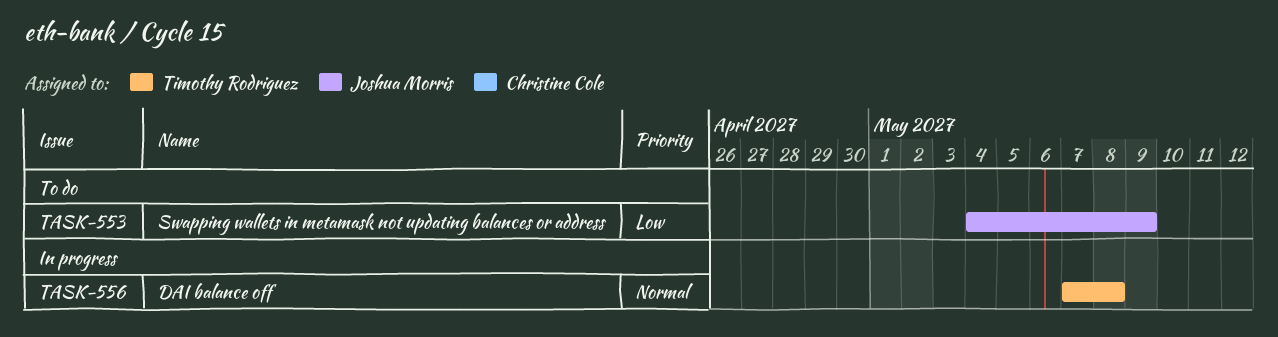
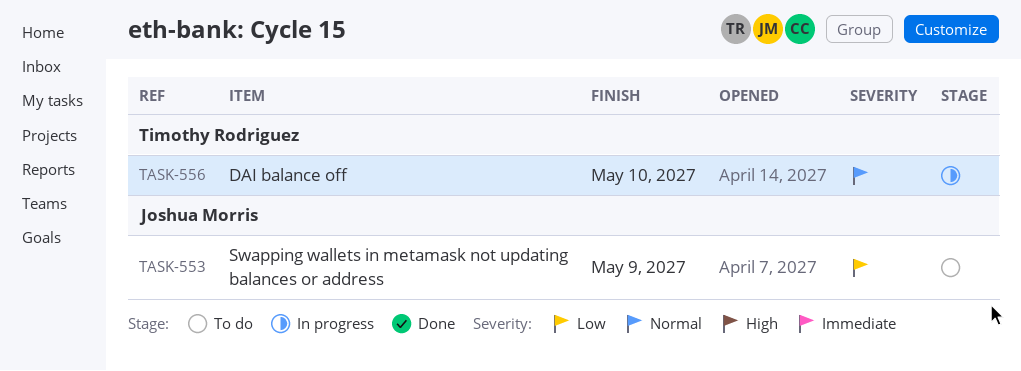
TASK-556, due: May 8 -> May 10

